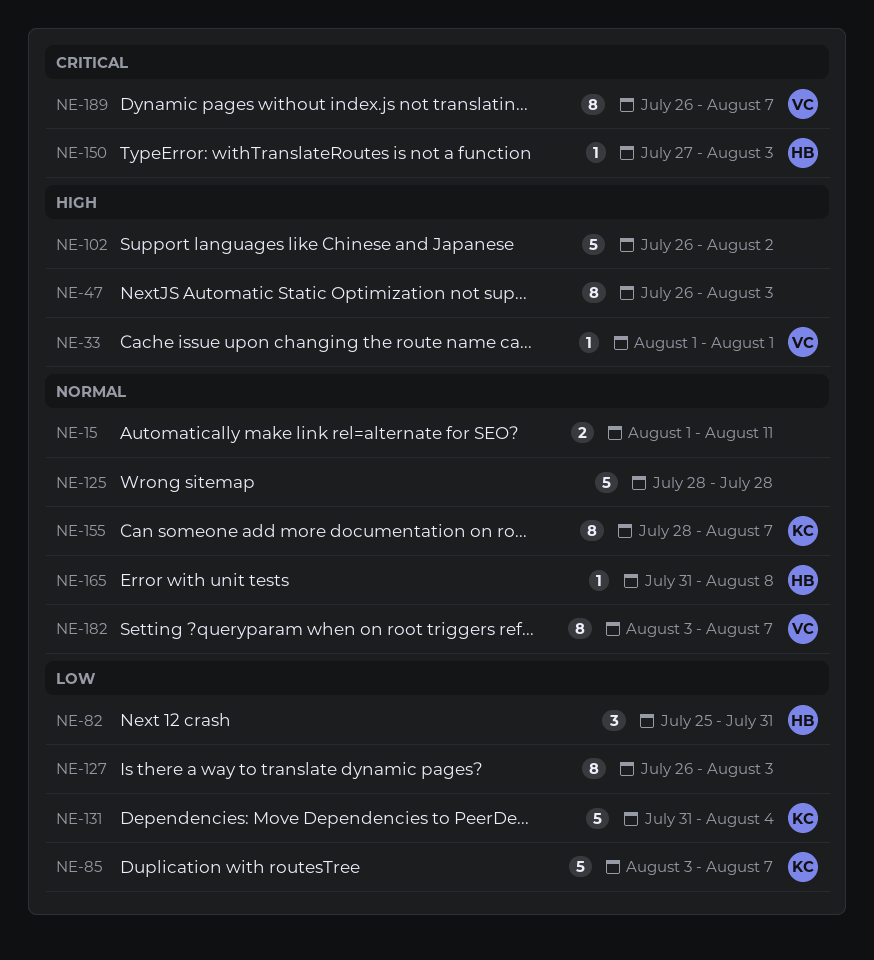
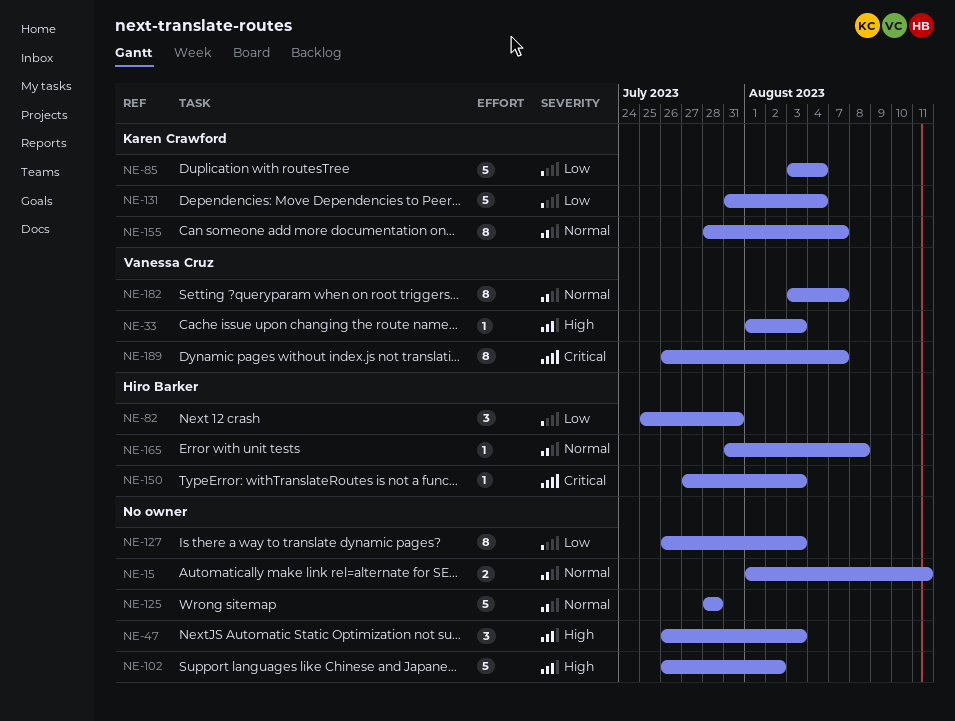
NE-33, due: Aug 1 -> Aug 3
NE-47, estimate: 8 -> 3
NE-85, due: Aug 7 -> Aug 4

